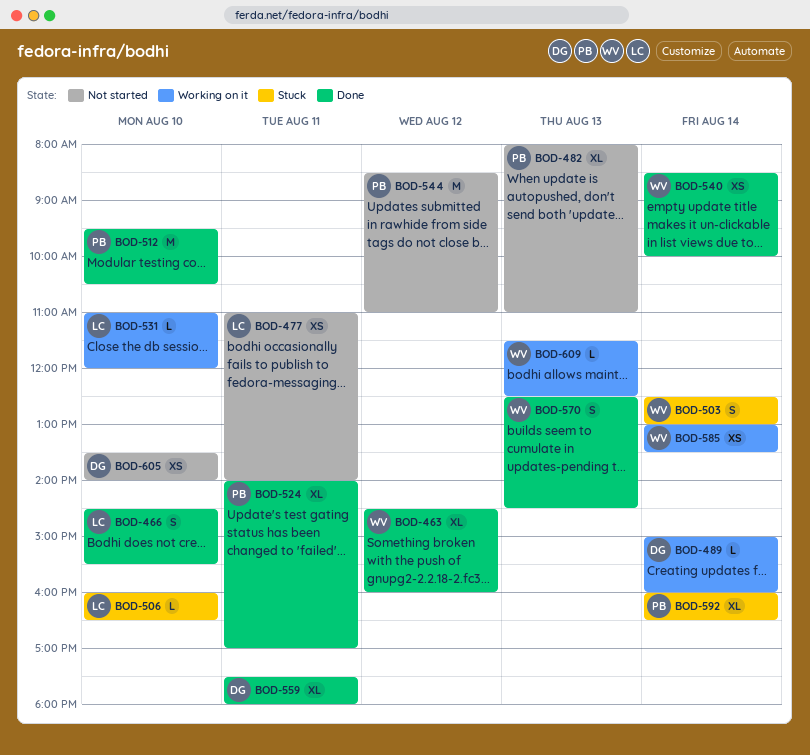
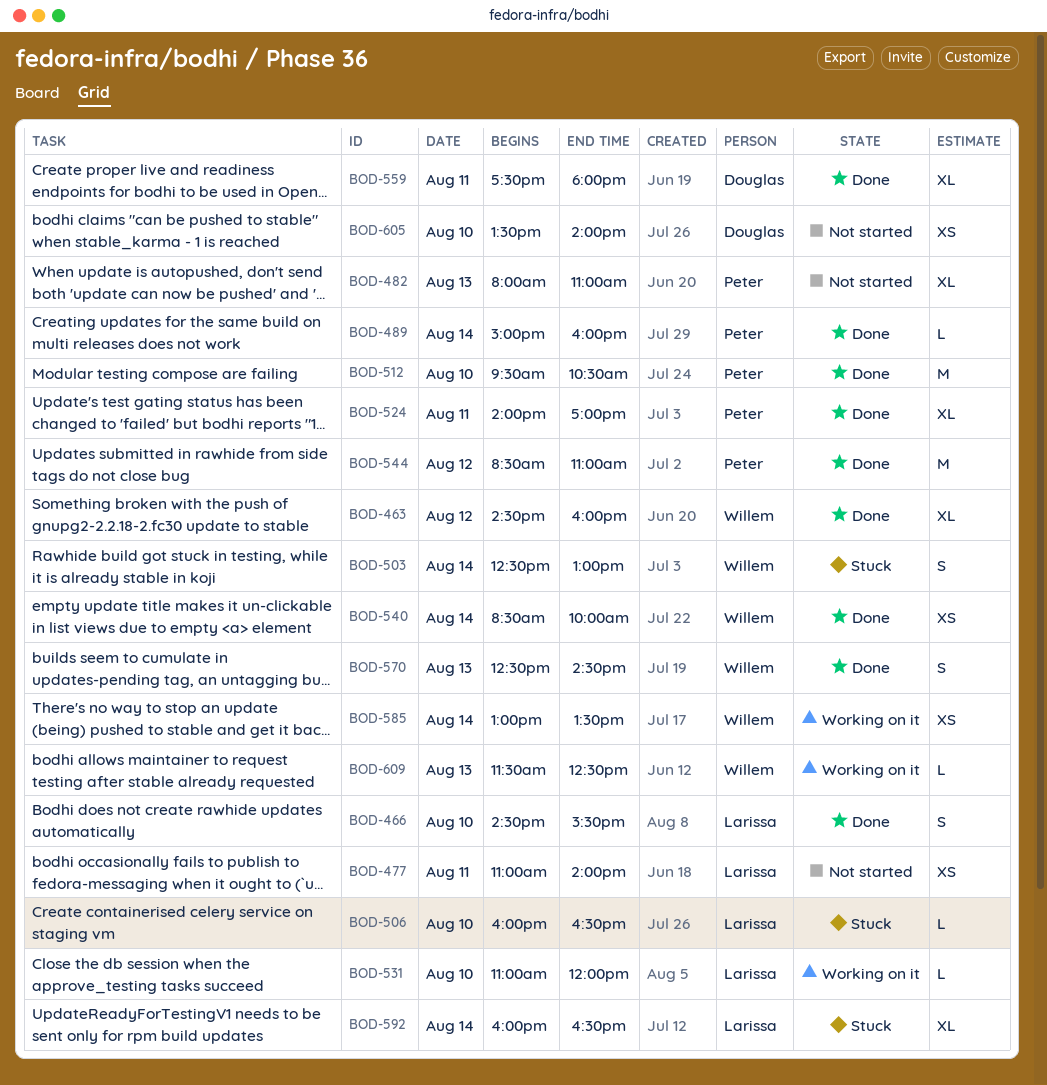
BOD-489, status: Working on it -> Done
BOD-489, owner: Douglas -> Peter
BOD-544, status: Not started -> Done
BOD-592, owner: Peter -> Larissa

